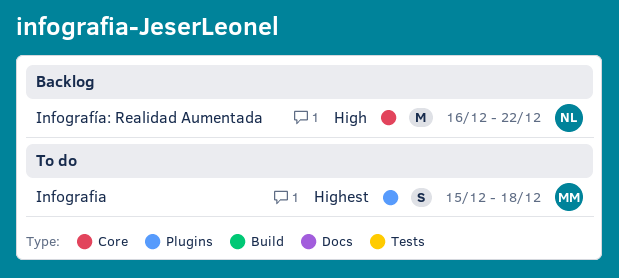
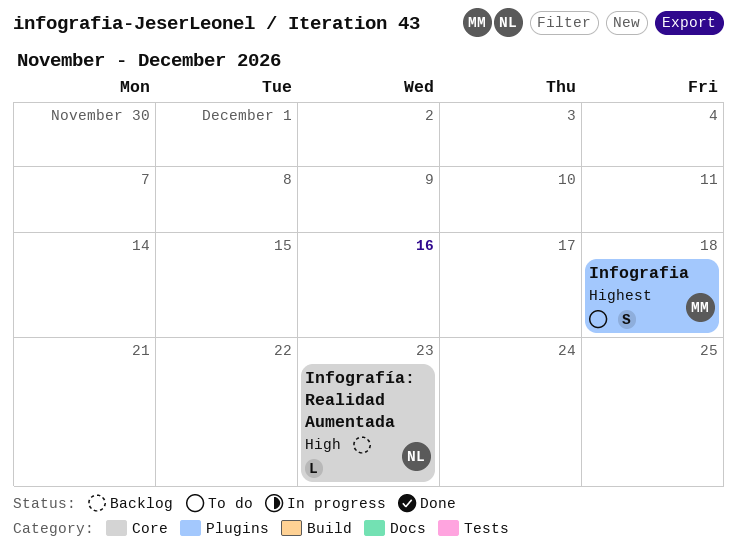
Infografía: Realidad Aumentada, estimate: M -> L
Infografía: Realidad Aumentada, due: Dec 22 -> Dec 23

